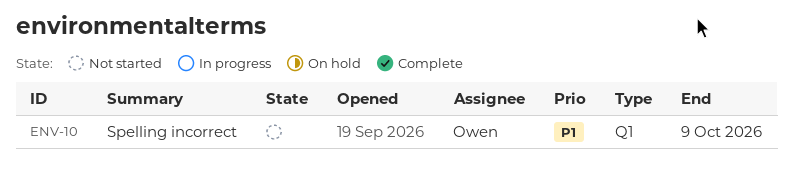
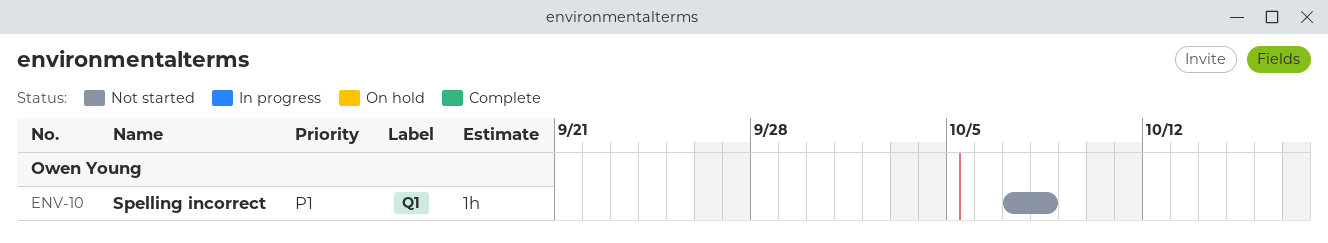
ENV-10, due: Oct 9 -> Oct 8

